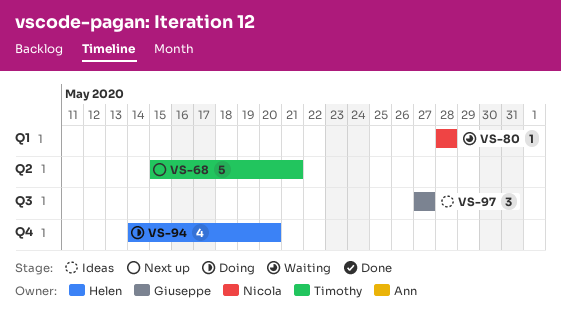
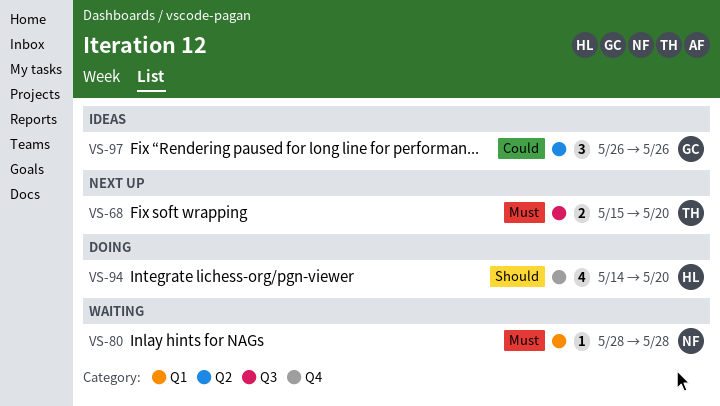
VS-68, label: Q2 -> Q3
VS-68, estimate: 5 -> 2
VS-68, due: May 21 -> May 20
VS-97, label: Q3 -> Q2
VS-97, start: May 27 -> May 26
VS-97, due: May 27 -> May 26

